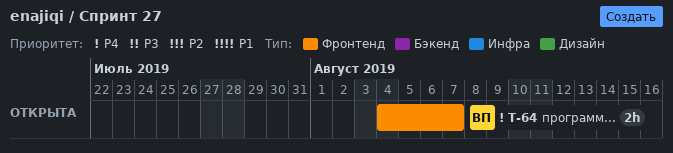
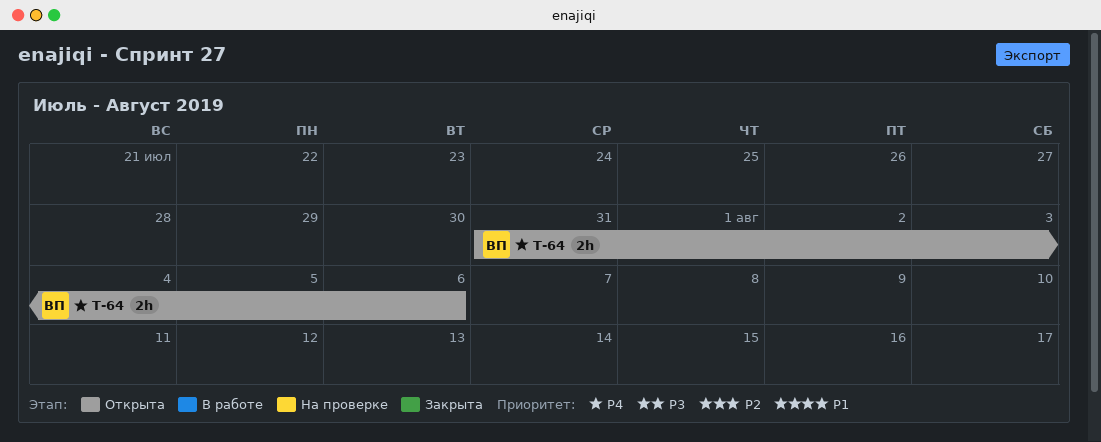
T-64, start: Aug 4 -> Jul 31
T-64, due: Aug 7 -> Aug 6

